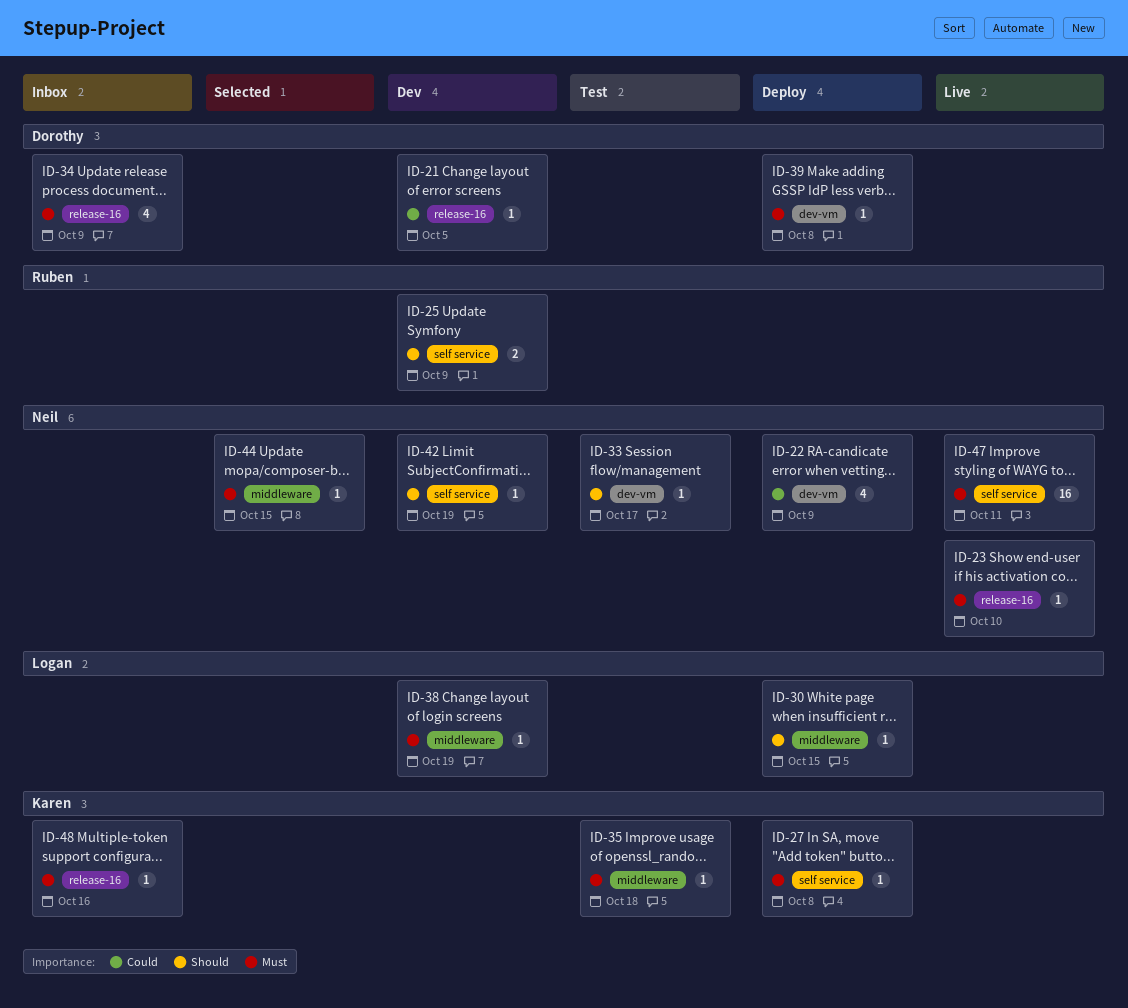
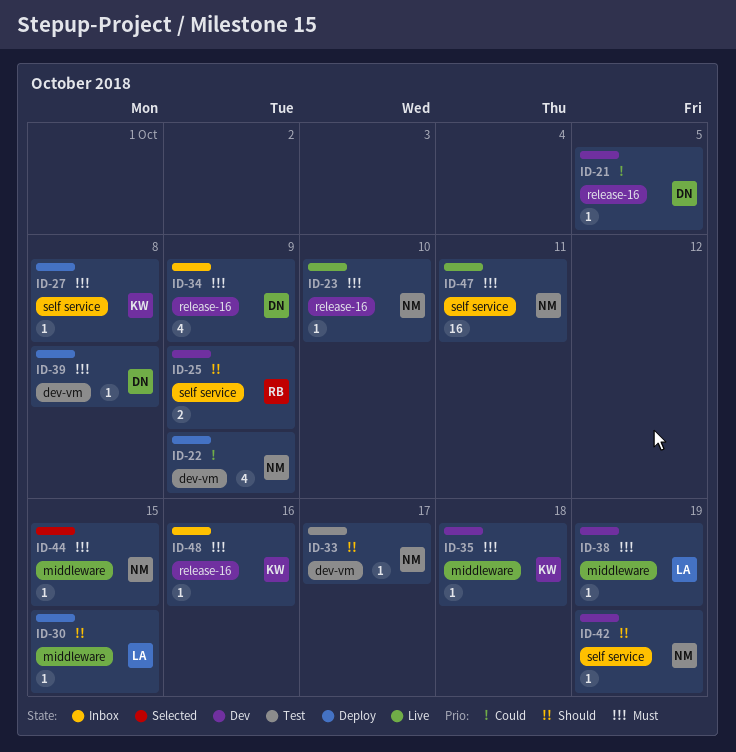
ID-35, status: Test -> Dev

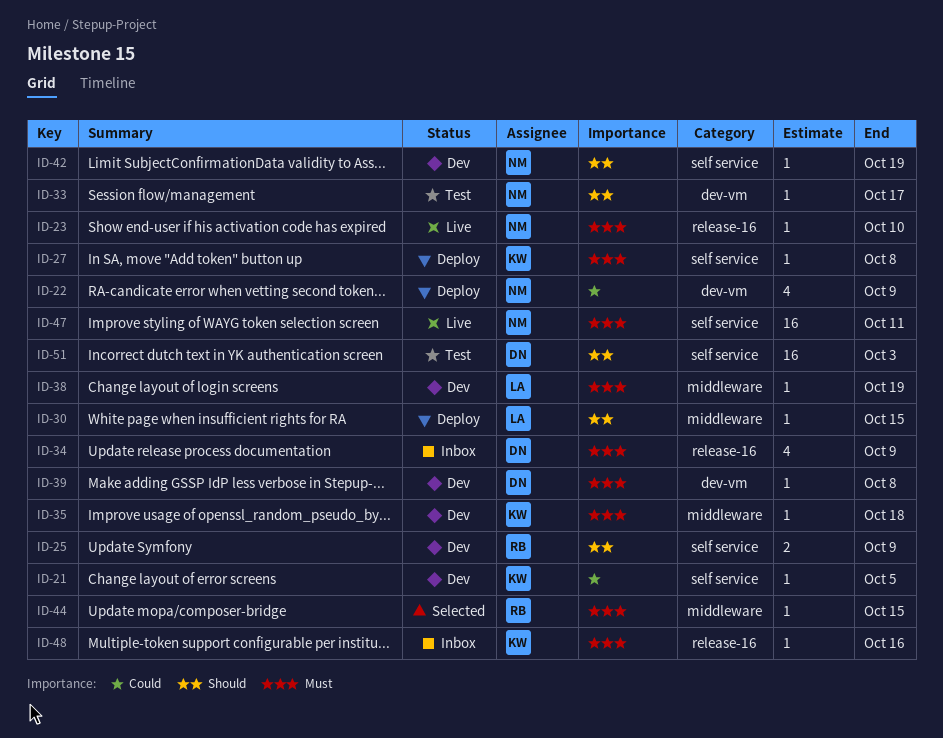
ID-21, owner: DN -> KW
ID-21, label: release-16 -> self service
ID-39, status: Deploy -> Dev
ID-44, owner: NM -> RB
ID-51: none -> present

